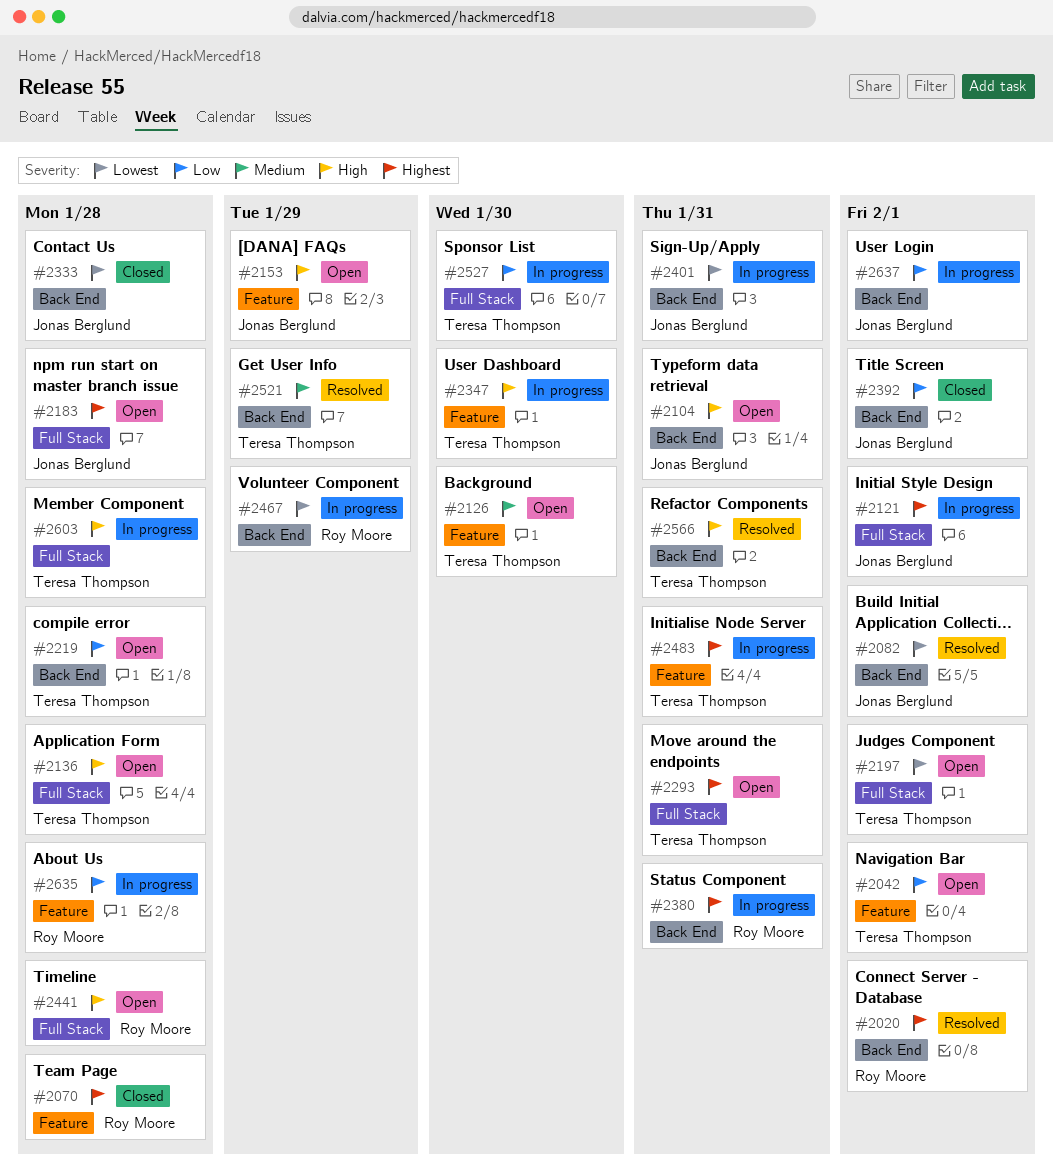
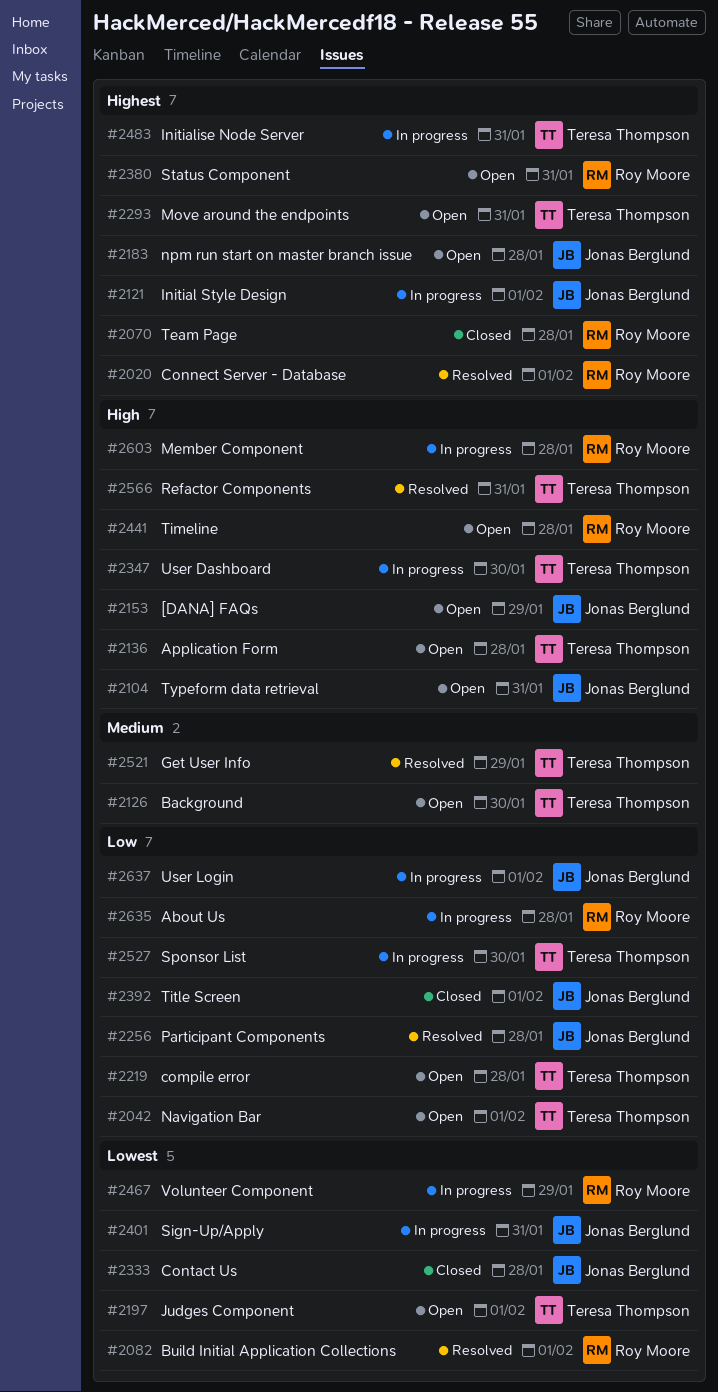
#2082, owner: Jonas Berglund -> Roy Moore
#2256: none -> present
#2380, status: In progress -> Open
#2603, owner: Teresa Thompson -> Roy Moore

